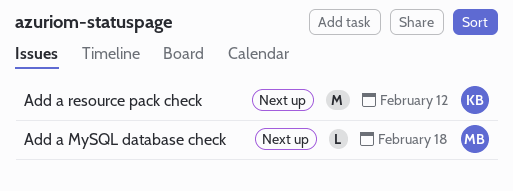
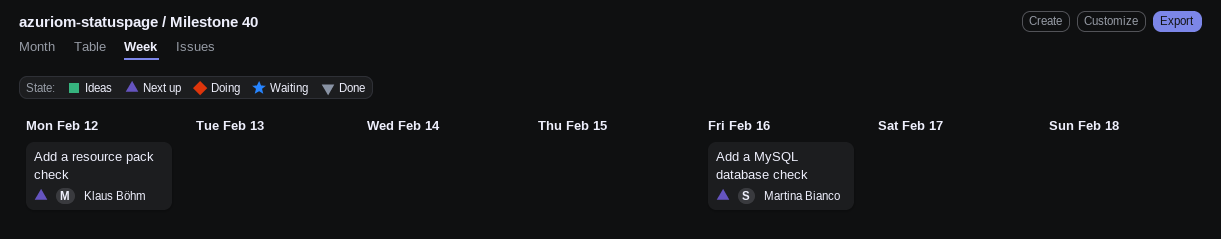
Add a MySQL database check, estimate: L -> S
Add a MySQL database check, due: Feb 18 -> Feb 16

